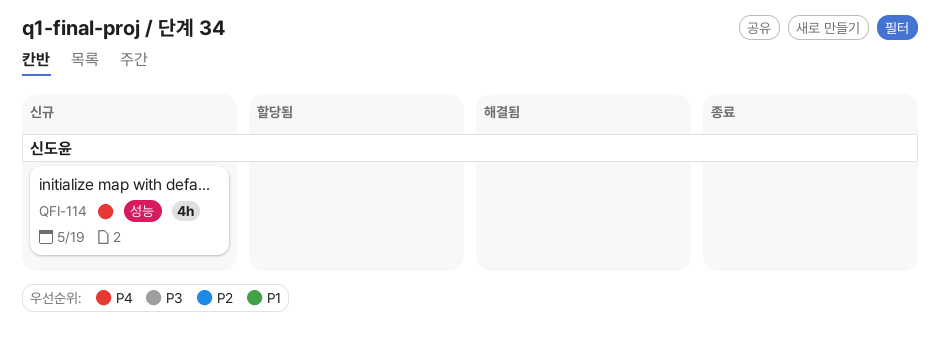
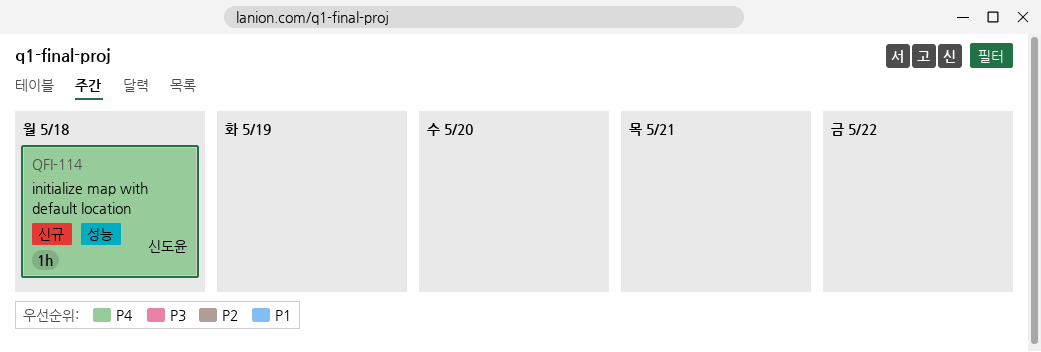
QFI-114, estimate: 4h -> 1h
QFI-114, due: May 19 -> May 18

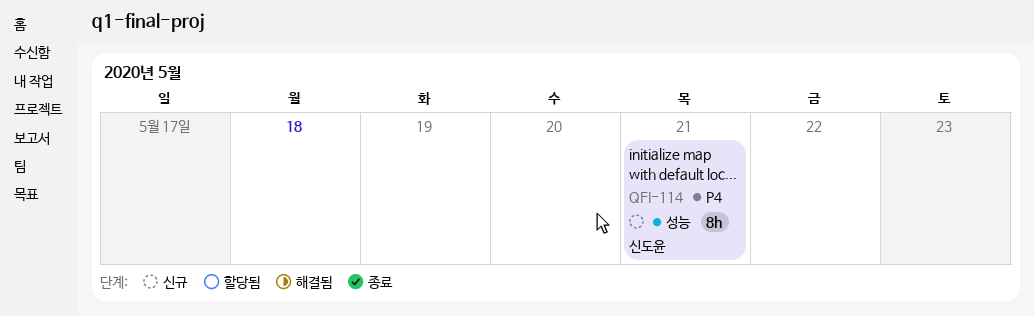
QFI-114, estimate: 1h -> 8h
QFI-114, due: May 18 -> May 21

